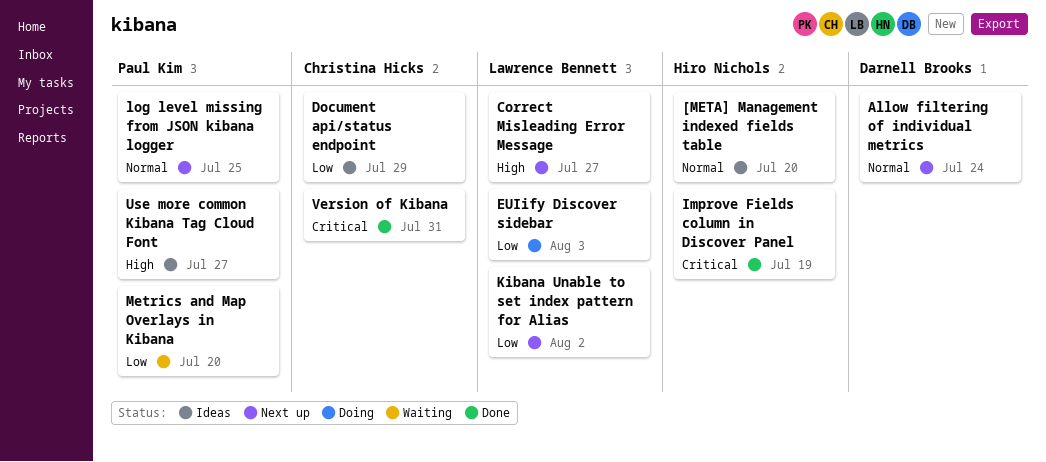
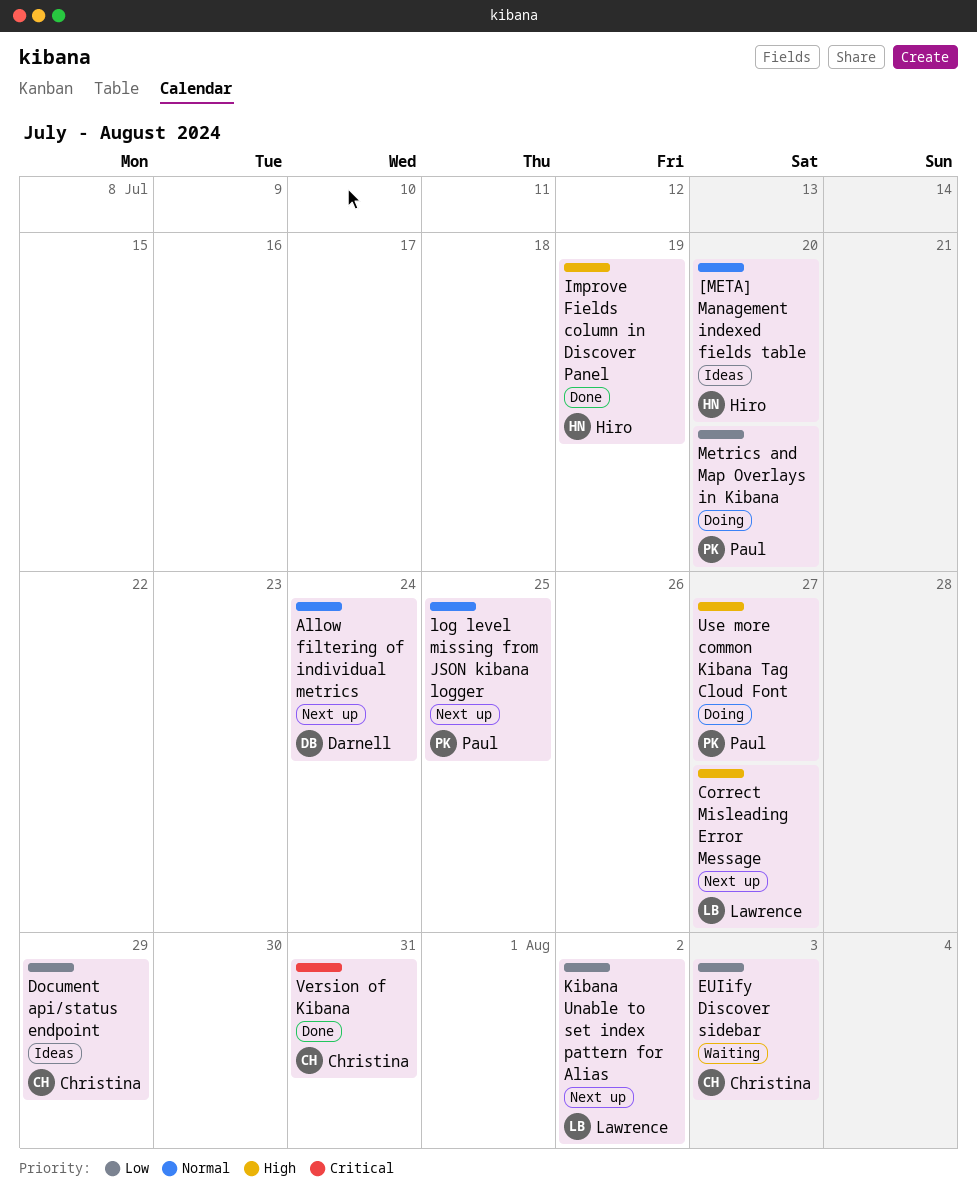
EUIify Discover sidebar, status: Doing -> Waiting
EUIify Discover sidebar, owner: Lawrence Bennett -> Christina Hicks
Improve Fields column in Discover Panel, priority: Critical -> High
Metrics and Map Overlays in Kibana, status: Waiting -> Doing
Use more common Kibana Tag Cloud Font, status: Ideas -> Doing

